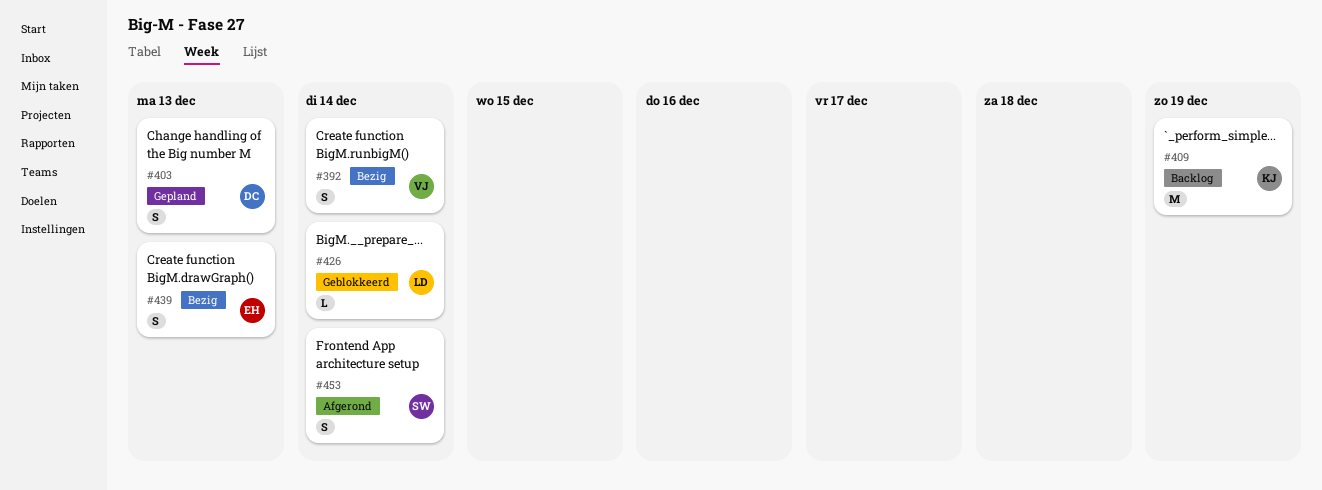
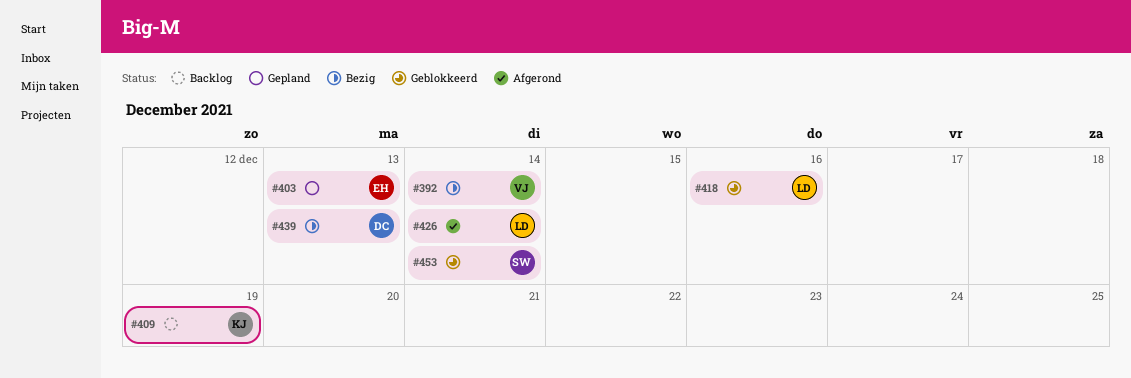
#403, owner: DC -> EH
#418: none -> present
#426, status: Geblokkeerd -> Afgerond
#439, owner: EH -> DC
#453, status: Afgerond -> Geblokkeerd

